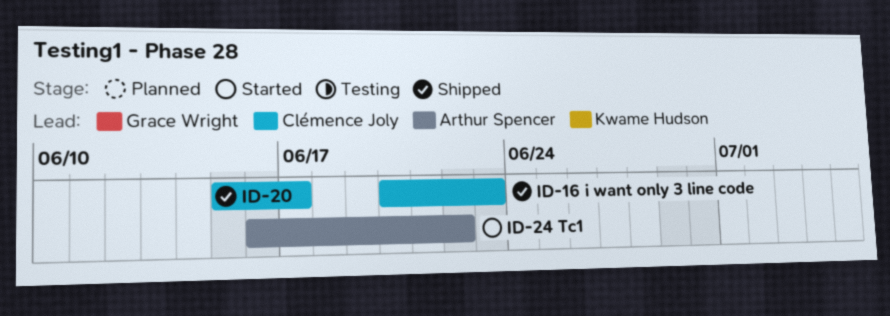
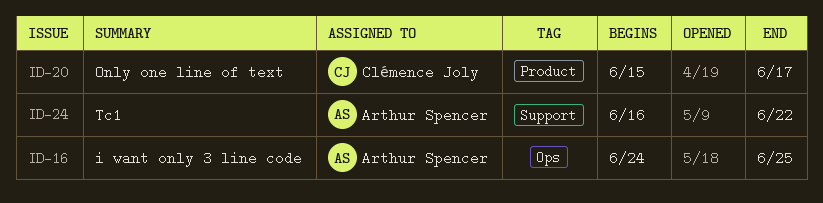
ID-16, owner: Clémence Joly -> Arthur Spencer
ID-16, start: Jun 20 -> Jun 24
ID-16, due: Jun 23 -> Jun 25

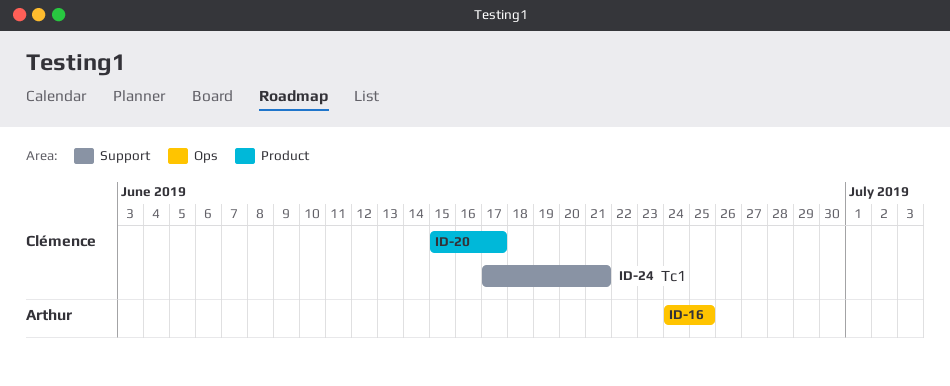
ID-24, owner: Arthur Spencer -> Clémence Joly
ID-24, start: Jun 16 -> Jun 17
ID-24, due: Jun 22 -> Jun 21

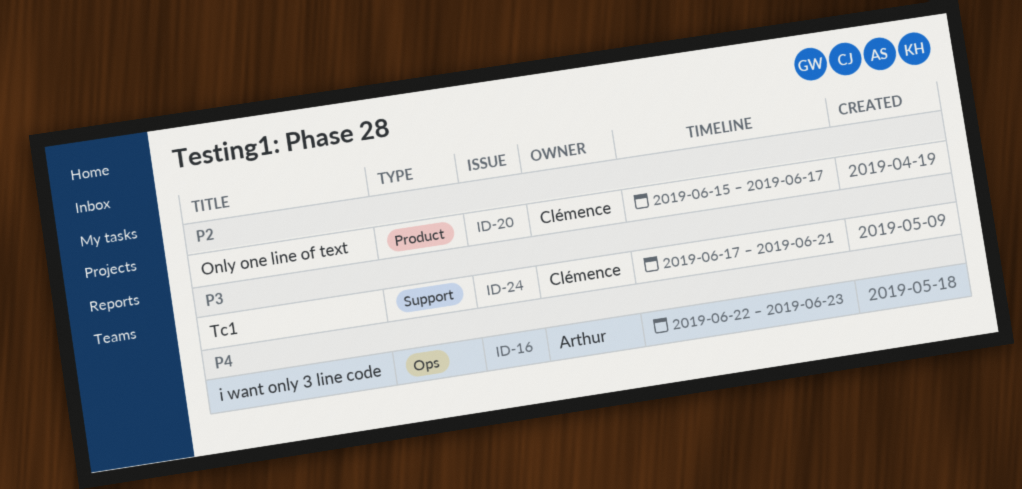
ID-16, start: Jun 24 -> Jun 22
ID-16, due: Jun 25 -> Jun 23

